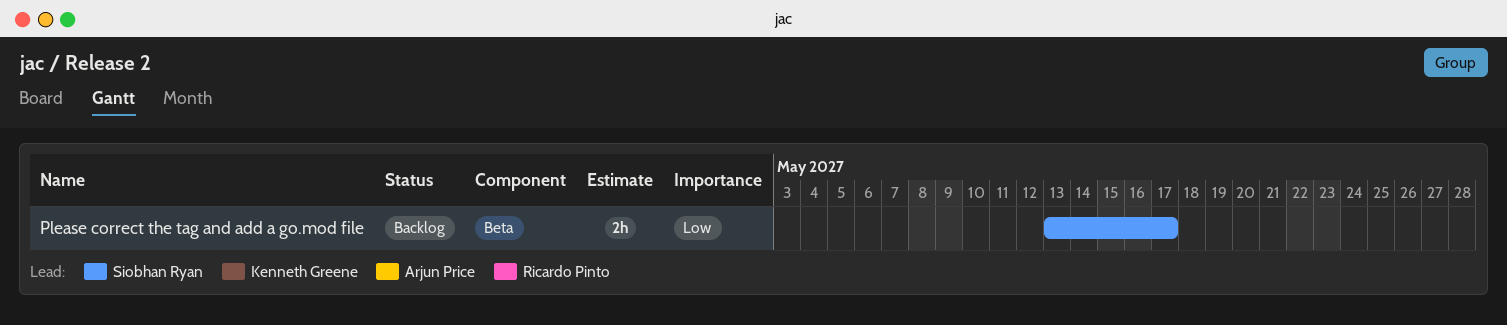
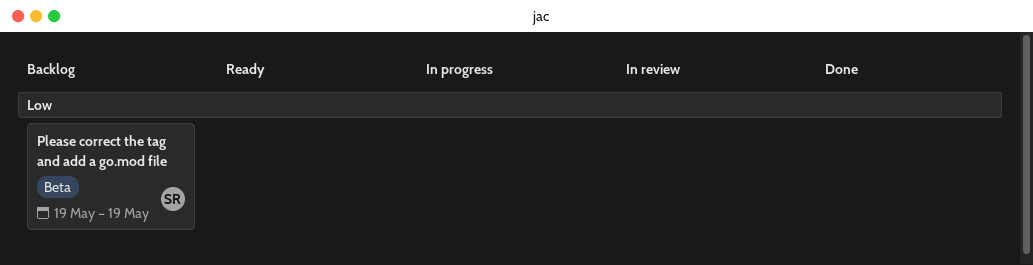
Please correct the tag and add a go.mod file, start: May 13 -> May 19
Please correct the tag and add a go.mod file, due: May 17 -> May 19

